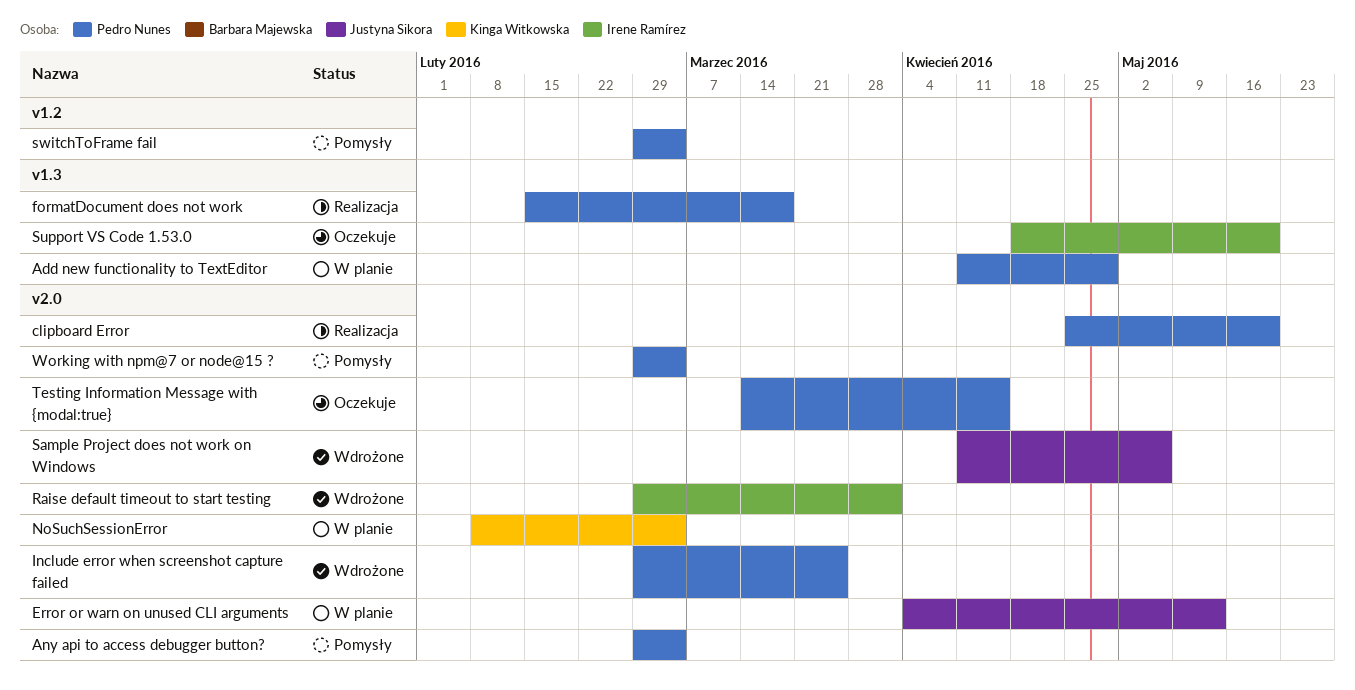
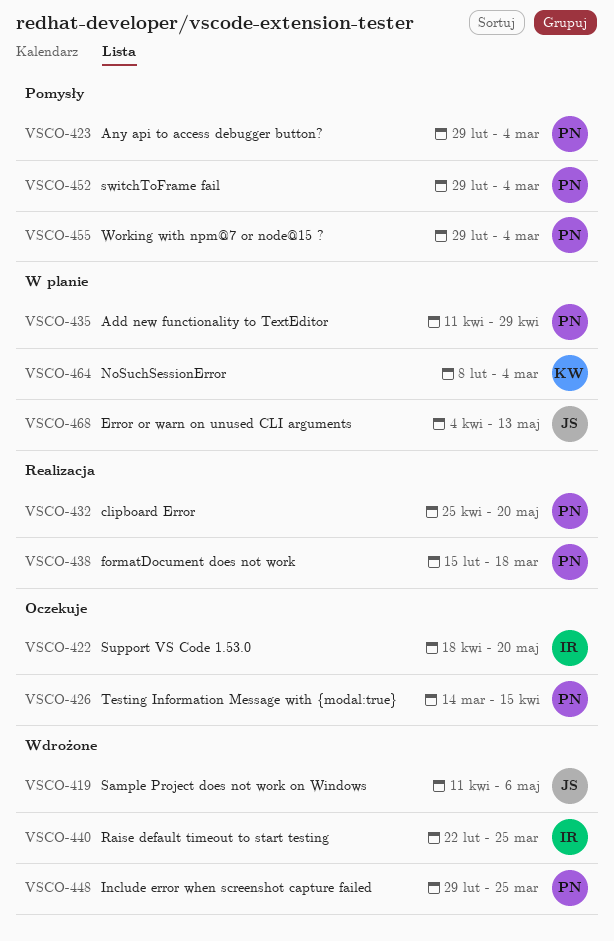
Raise default timeout to start testing, start: Feb 29 -> Feb 22
Raise default timeout to start testing, due: Apr 1 -> Mar 25

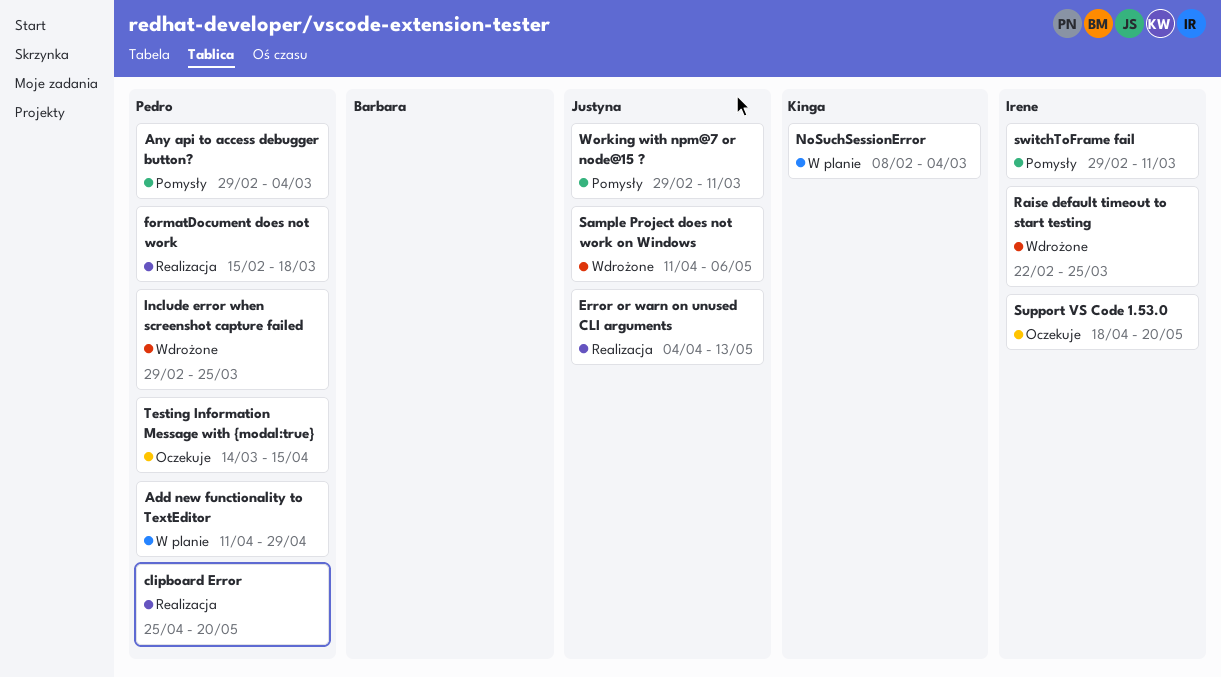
Error or warn on unused CLI arguments, status: W planie -> Realizacja
switchToFrame fail, owner: Pedro -> Irene
switchToFrame fail, due: Mar 4 -> Mar 11
Working with npm@7 or node@15 ?, owner: Pedro -> Justyna
Working with npm@7 or node@15 ?, due: Mar 4 -> Mar 11

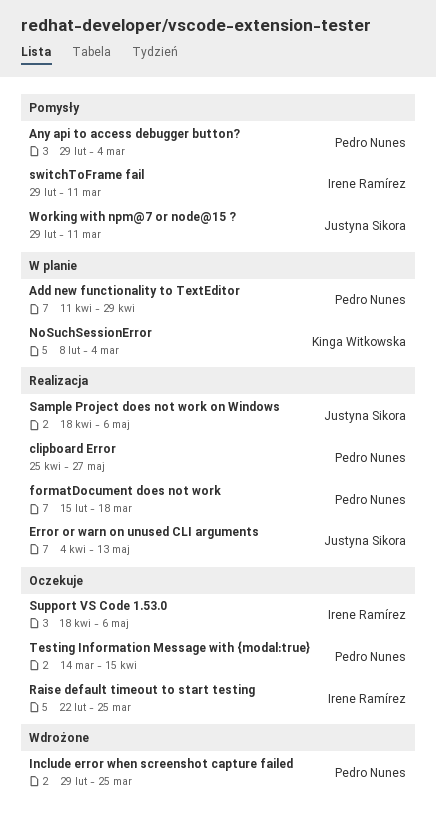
clipboard Error, due: May 20 -> May 27
Raise default timeout to start testing, status: Wdrożone -> Oczekuje
Sample Project does not work on Windows, status: Wdrożone -> Realizacja
Sample Project does not work on Windows, start: Apr 11 -> Apr 18
Support VS Code 1.53.0, due: May 20 -> May 6

